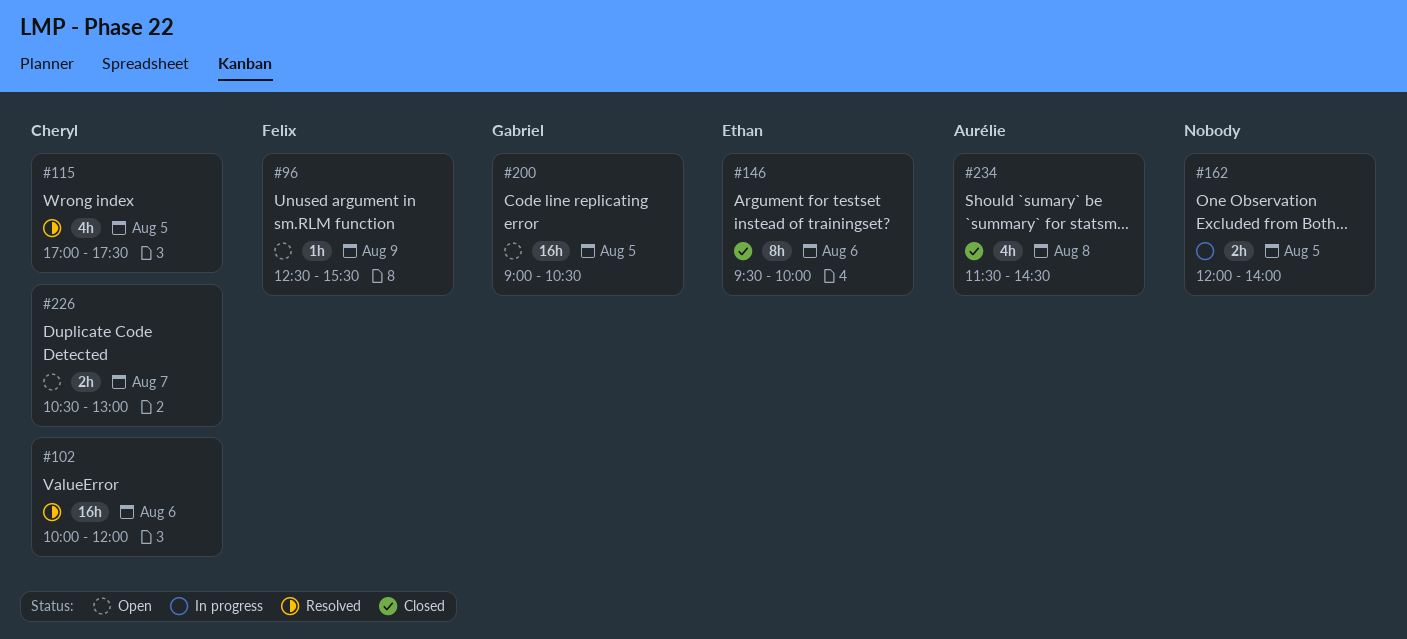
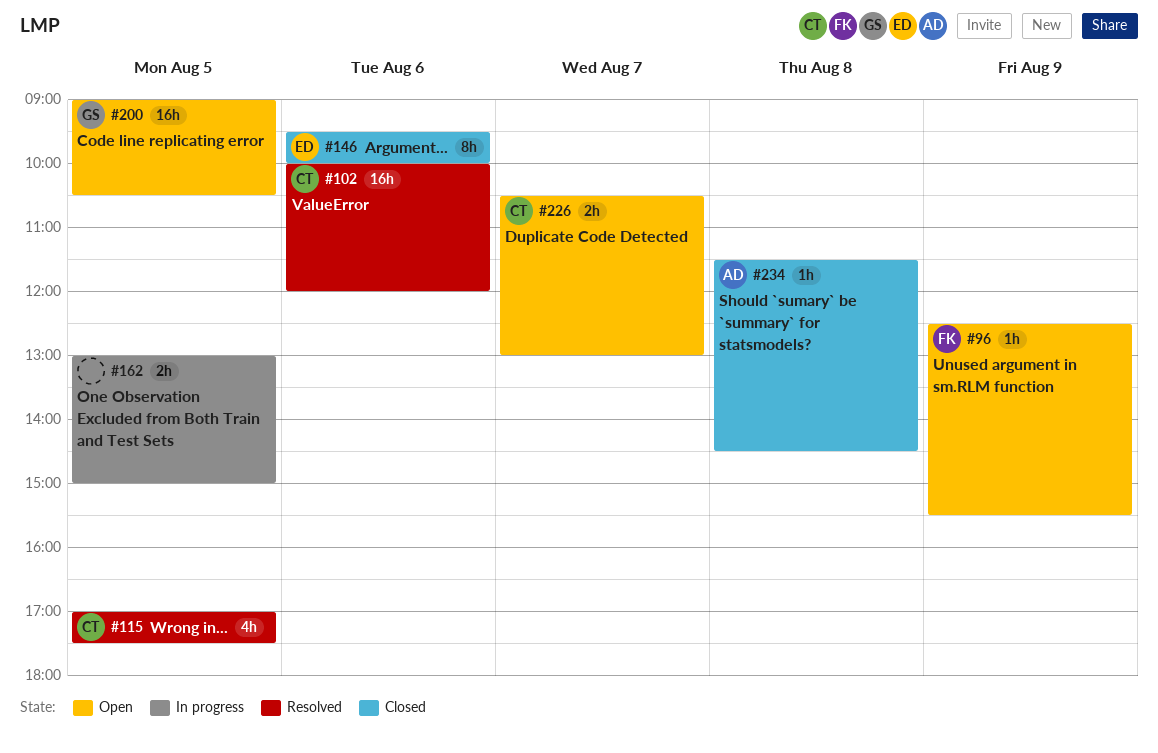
#162, begins: 12:00 -> 13:00
#162, ends: 14:00 -> 15:00
#234, estimate: 4h -> 1h

